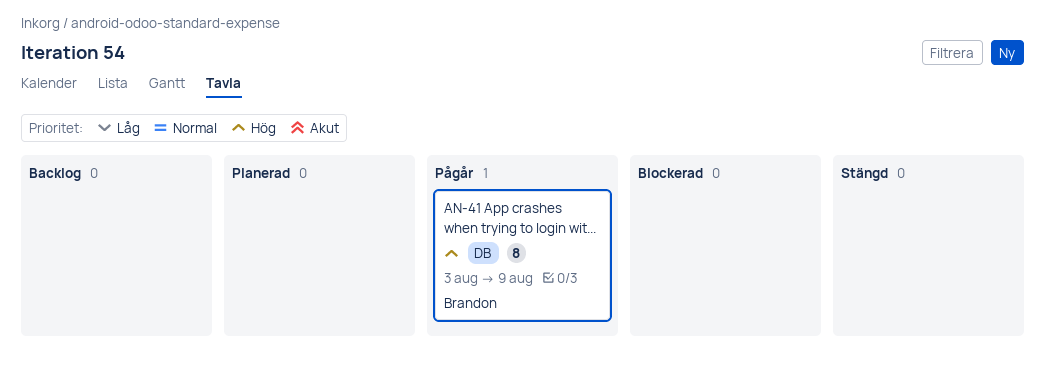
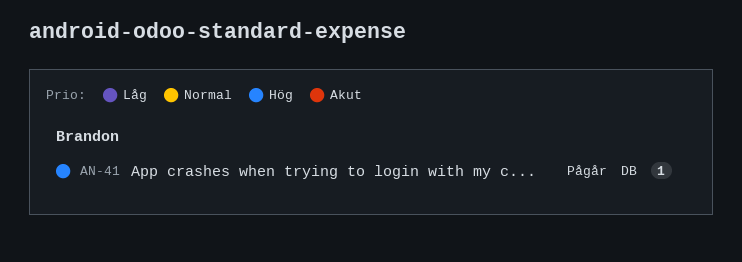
AN-41, estimate: 8 -> 1

